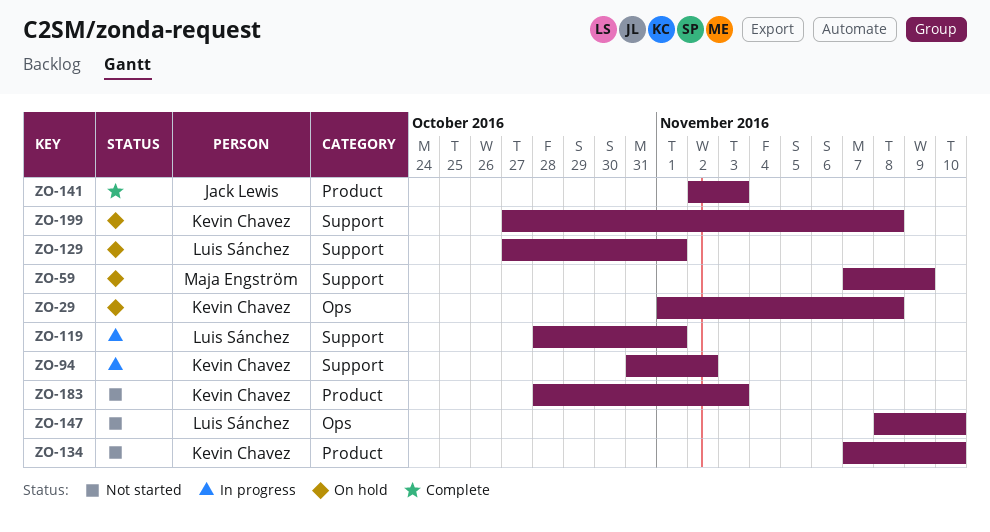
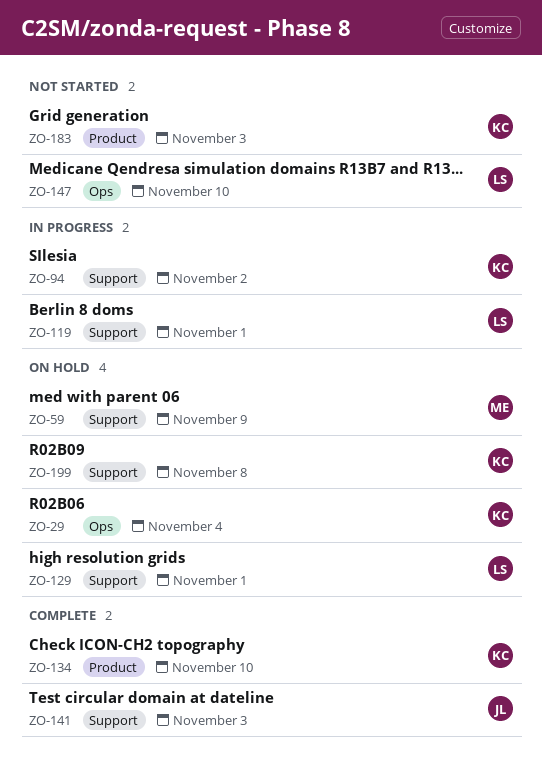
ZO-29, due: Nov 8 -> Nov 4
ZO-134, status: Not started -> Complete
ZO-141, label: Product -> Support

